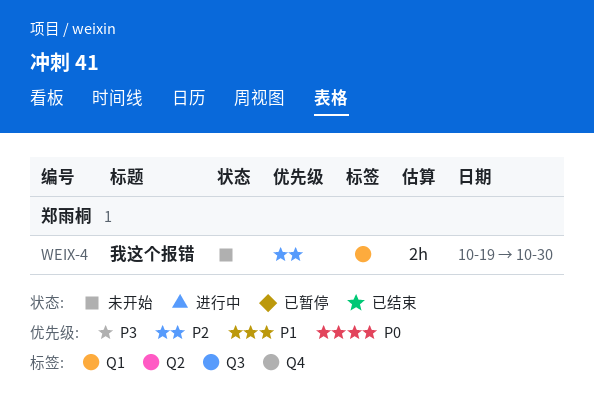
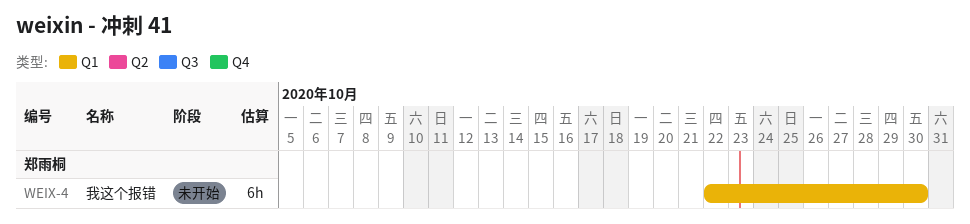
WEIX-4, estimate: 2h -> 6h
WEIX-4, start: Oct 19 -> Oct 22

